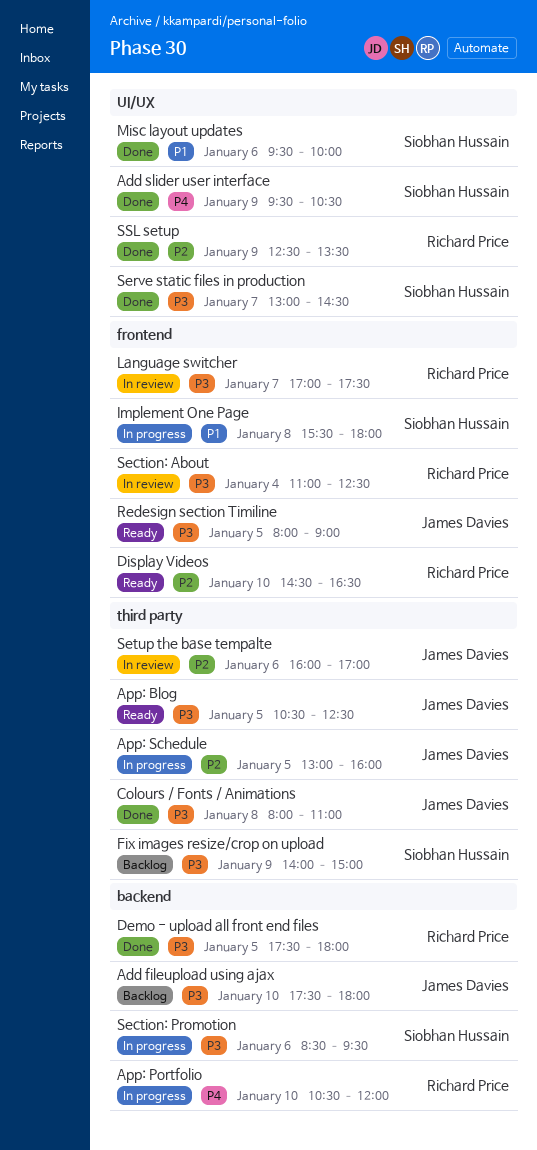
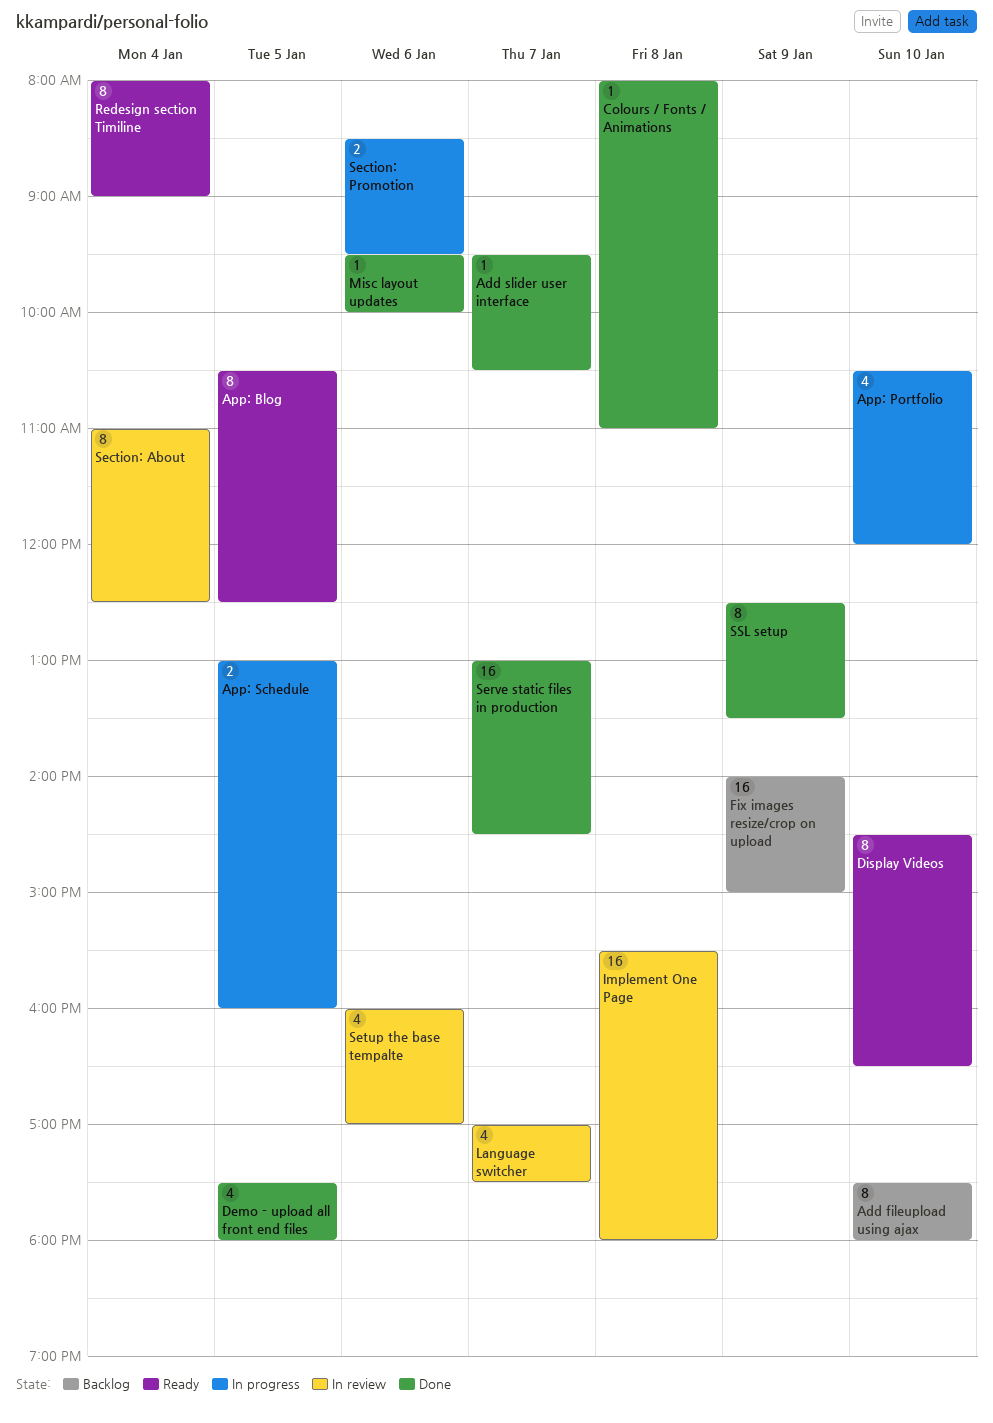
Add slider user interface, day: Jan 9 -> Jan 7
Implement One Page, status: In progress -> In review
Redesign section Timiline, day: Jan 5 -> Jan 4

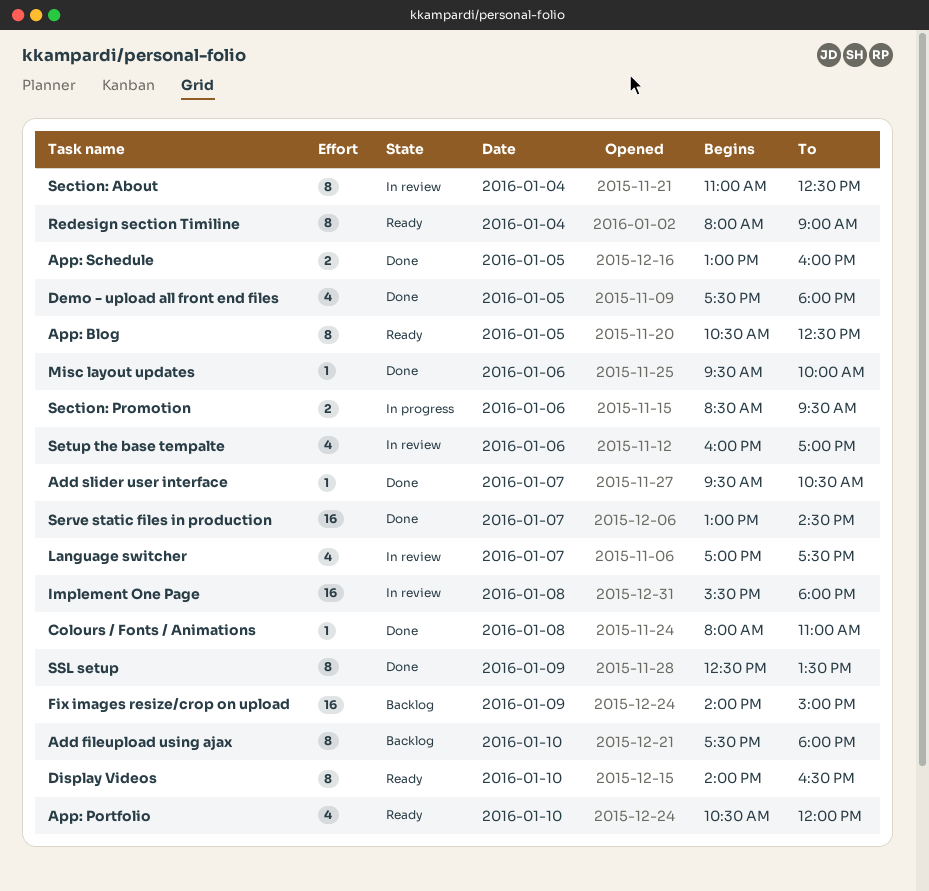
App: Portfolio, status: In progress -> Ready
App: Schedule, status: In progress -> Done
Display Videos, begins: 14:30 -> 14:00

